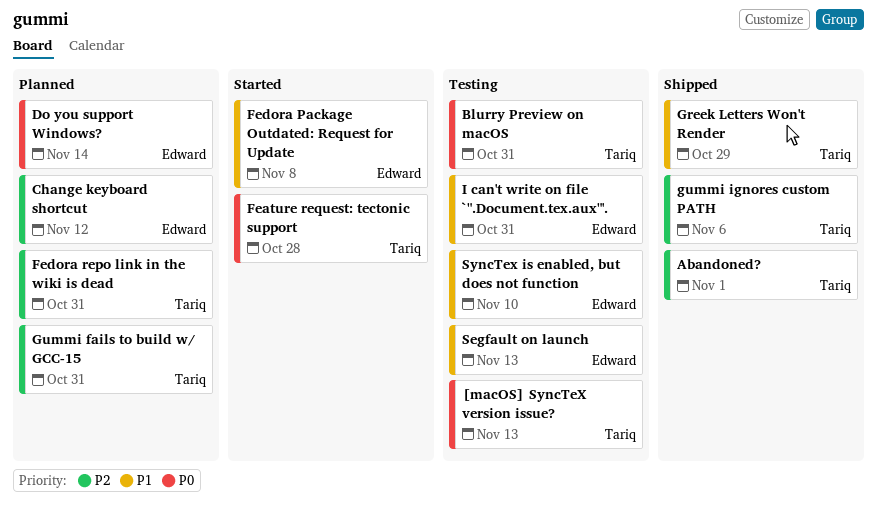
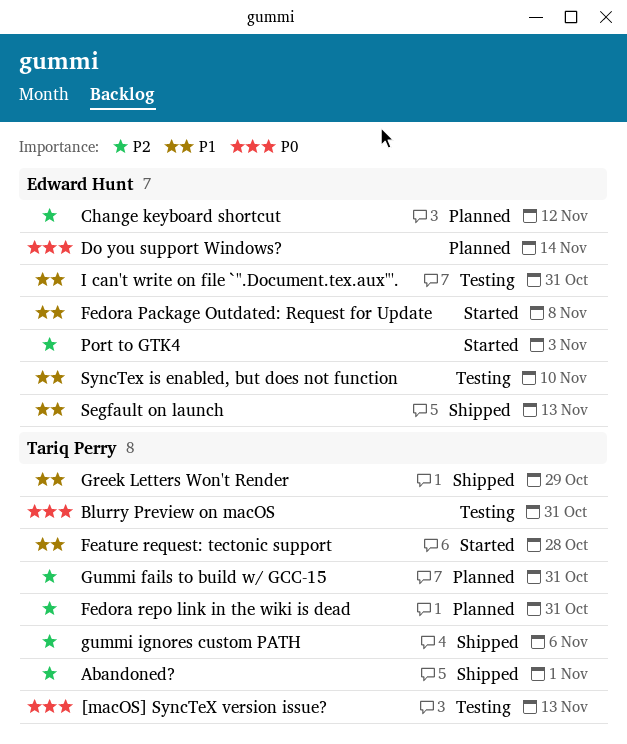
Feature request: tectonic support, priority: P0 -> P1
Port to GTK4: none -> present
Segfault on launch, status: Testing -> Shipped

